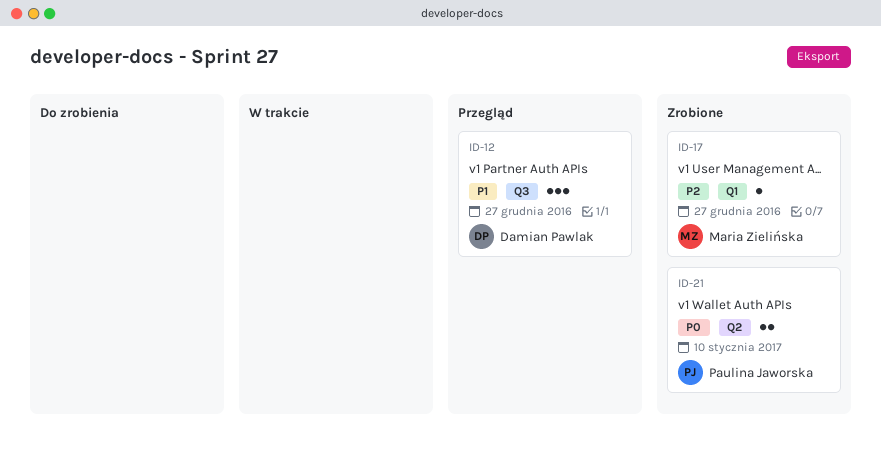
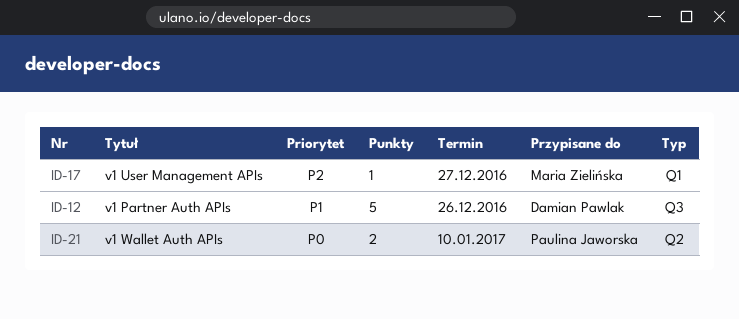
ID-12, estimate: 3 -> 5
ID-12, due: Dec 27 -> Dec 26

